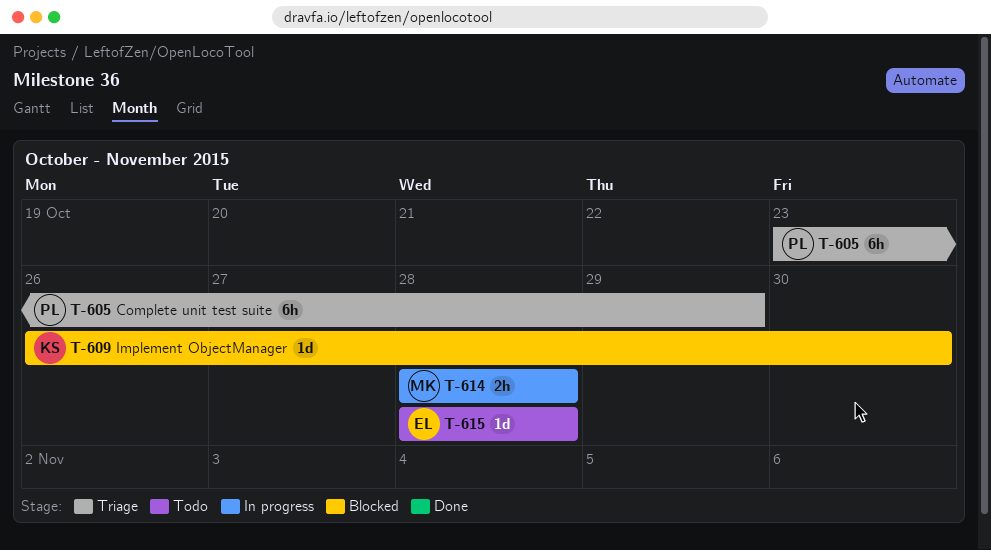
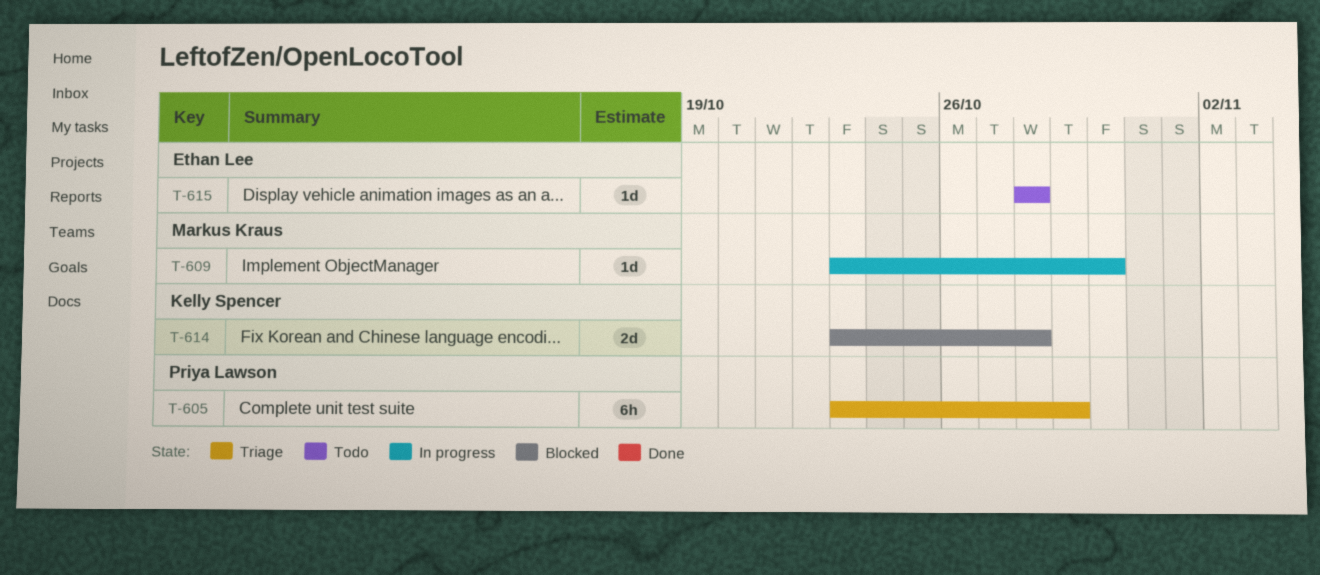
T-609, status: Blocked -> In progress
T-609, owner: Kelly Spencer -> Markus Kraus
T-609, start: Oct 26 -> Oct 23
T-614, status: In progress -> Blocked
T-614, owner: Markus Kraus -> Kelly Spencer
T-614, estimate: 2h -> 2d
T-614, start: Oct 28 -> Oct 23

